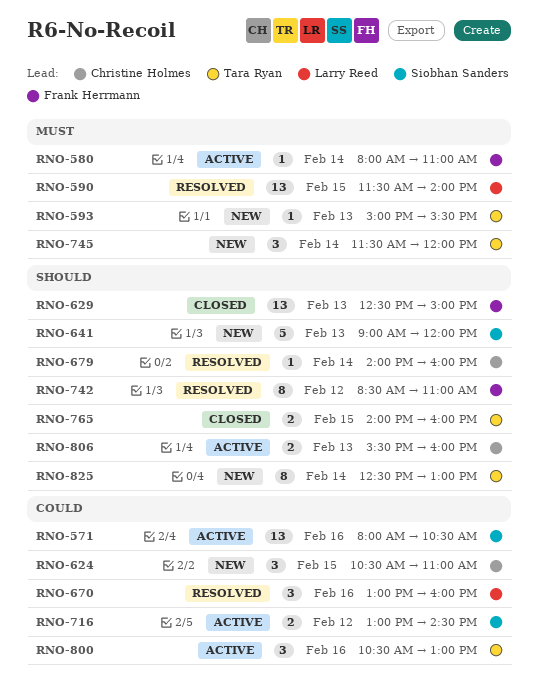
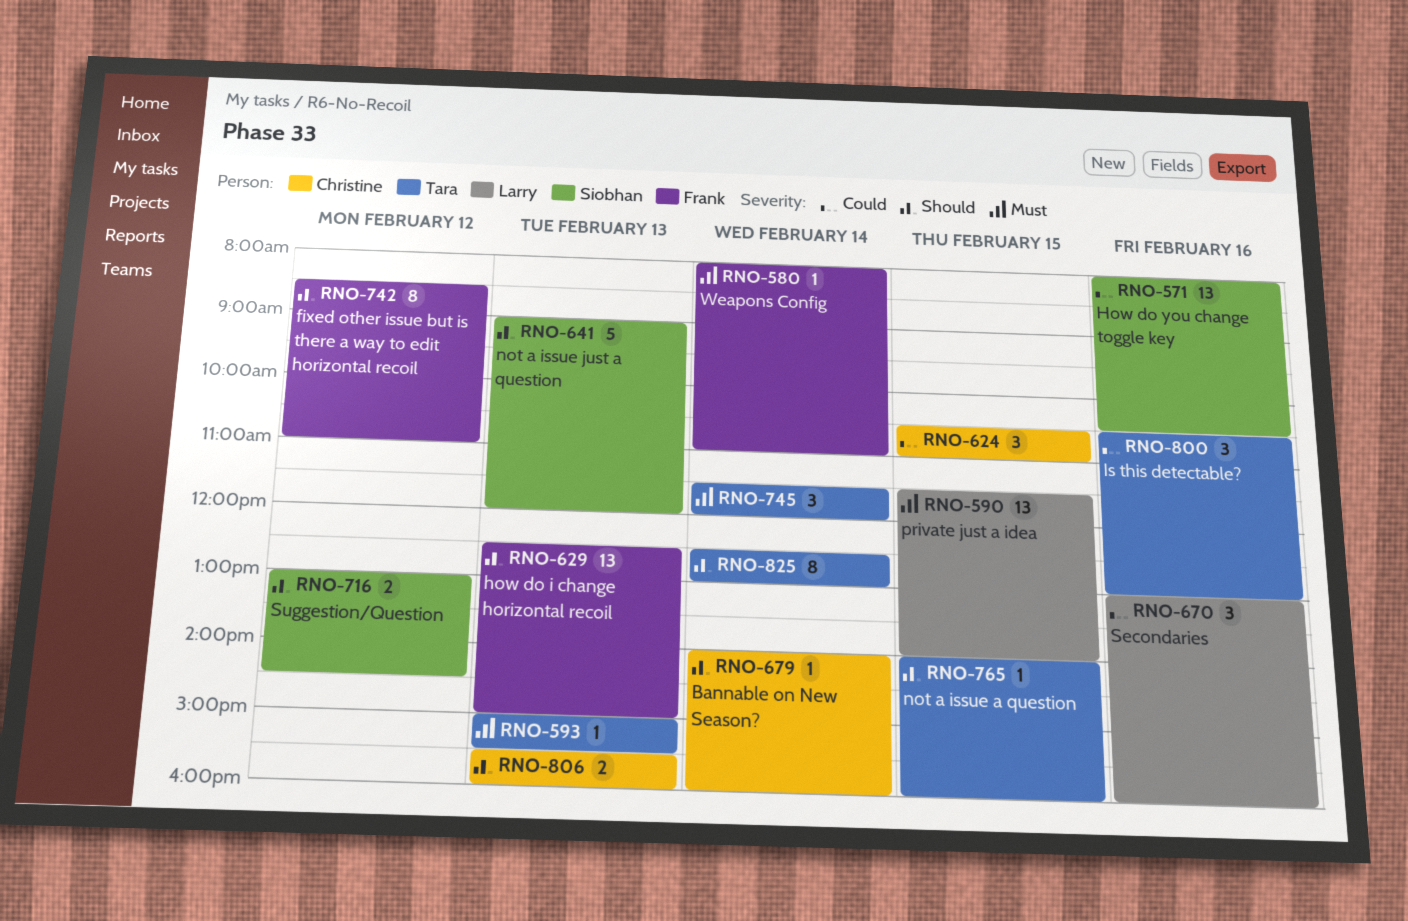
RNO-716, priority: Could -> Should
RNO-765, estimate: 2 -> 1

